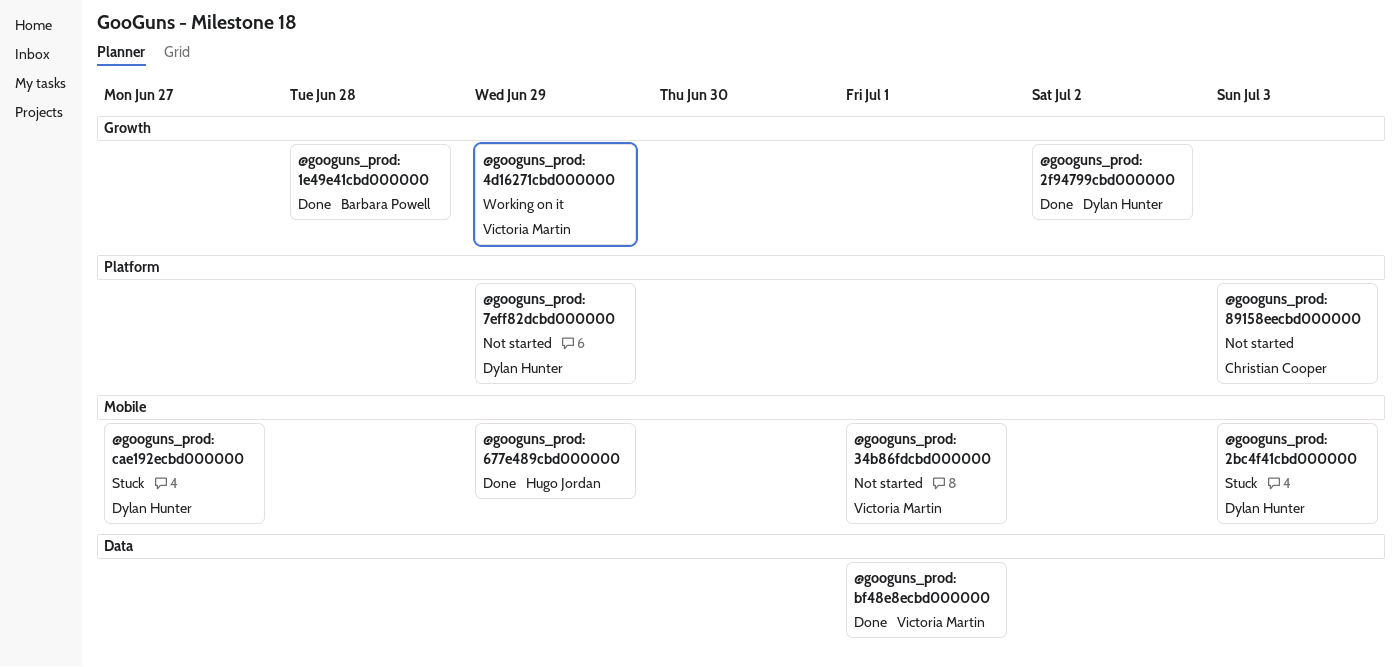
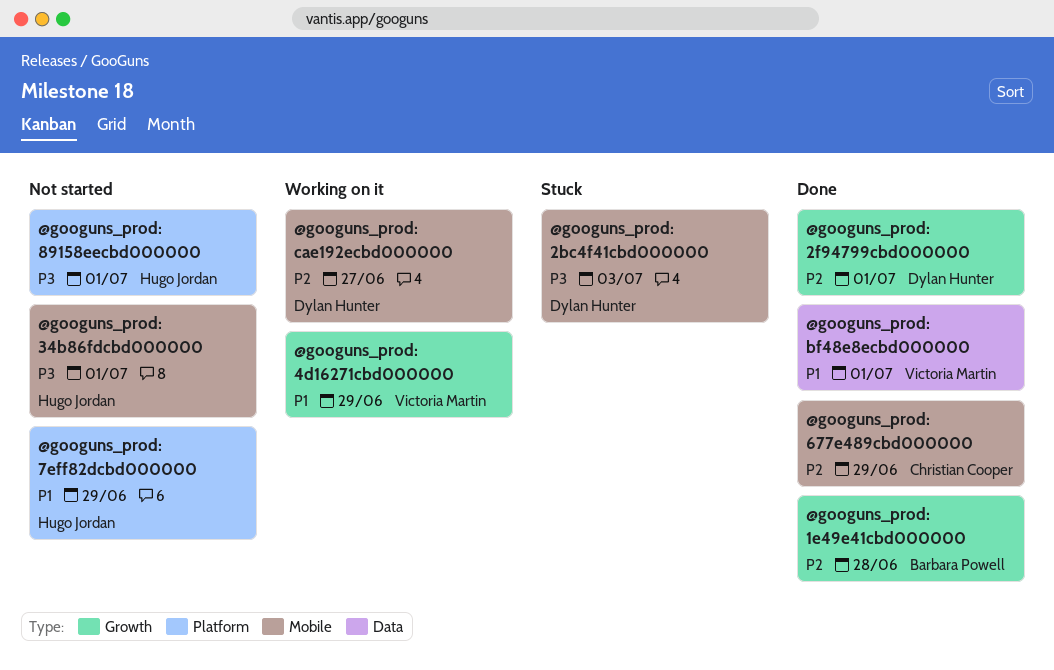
@googuns_prod: 2f94799cbd000000, due: Jul 2 -> Jul 1
@googuns_prod: 34b86fdcbd000000, owner: Victoria Martin -> Hugo Jordan
@googuns_prod: 677e489cbd000000, owner: Hugo Jordan -> Christian Cooper
@googuns_prod: 7eff82dcbd000000, owner: Dylan Hunter -> Hugo Jordan
@googuns_prod: 89158eecbd000000, owner: Christian Cooper -> Hugo Jordan
@googuns_prod: 89158eecbd000000, due: Jul 3 -> Jul 1
@googuns_prod: cae192ecbd000000, status: Stuck -> Working on it

